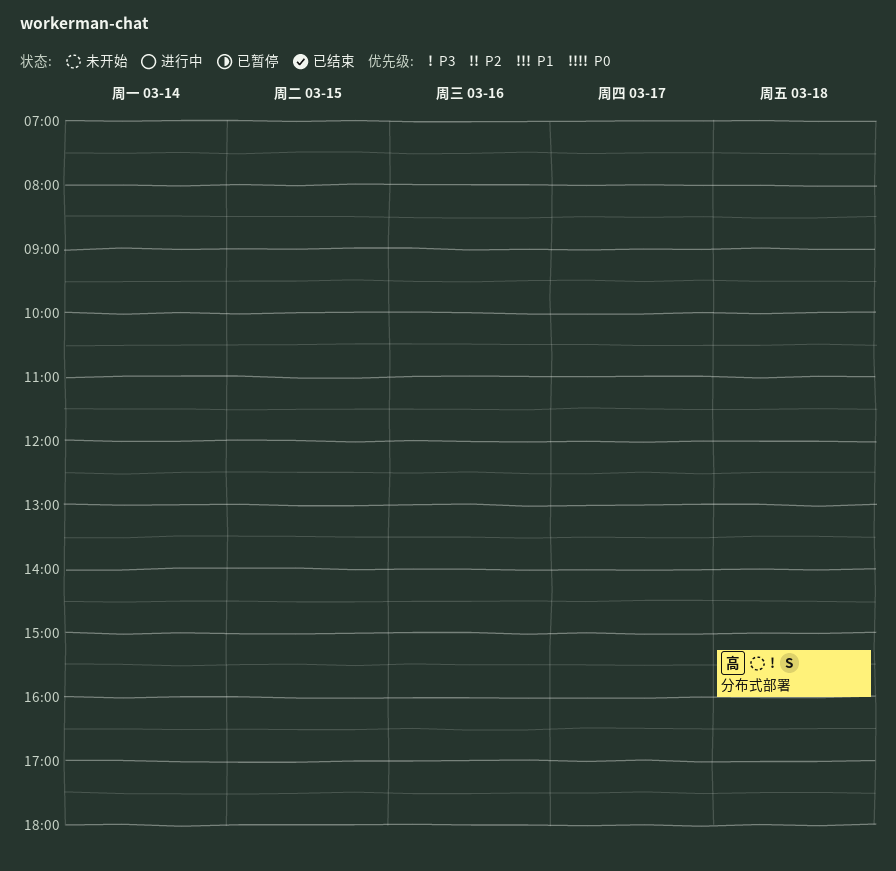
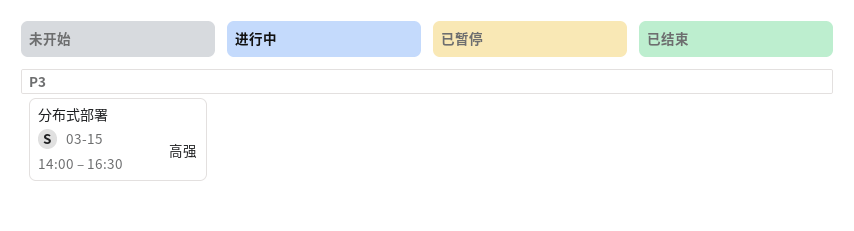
分布式部署, day: Mar 18 -> Mar 15
分布式部署, begins: 15:15 -> 14:00
分布式部署, ends: 16:00 -> 16:30

